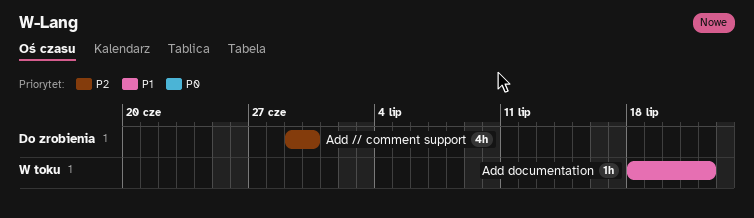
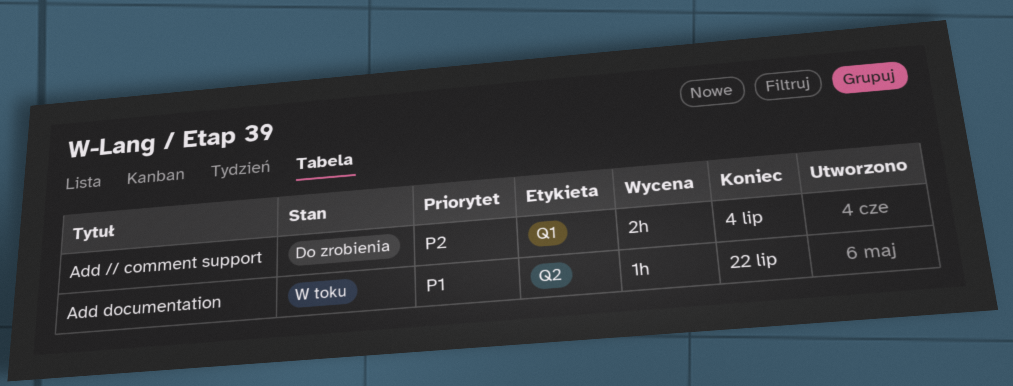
Add // comment support, estimate: 4h -> 2h
Add // comment support, due: Jun 30 -> Jul 4

